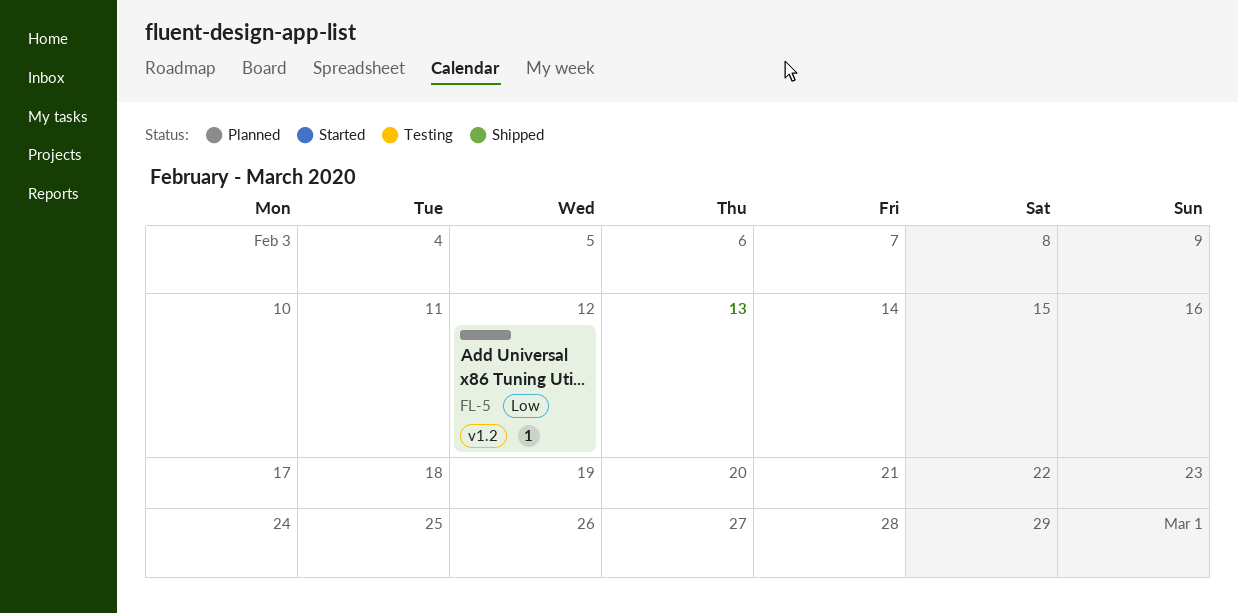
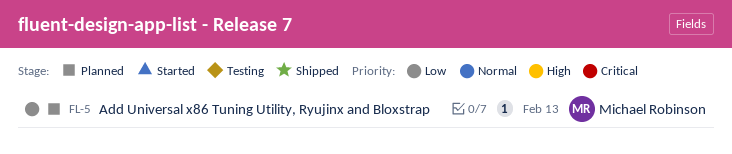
FL-5, due: Feb 12 -> Feb 13

